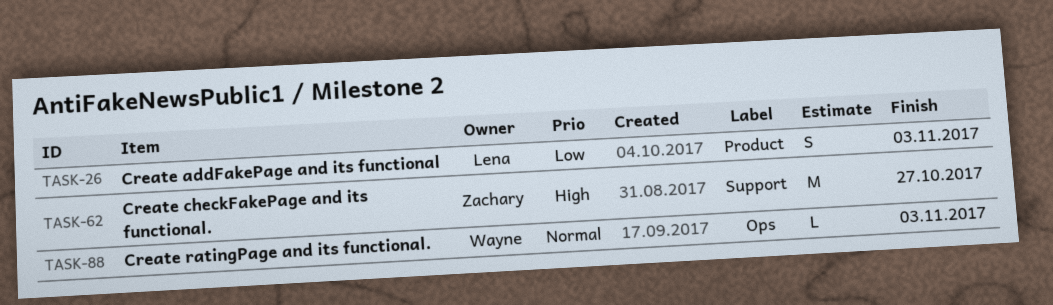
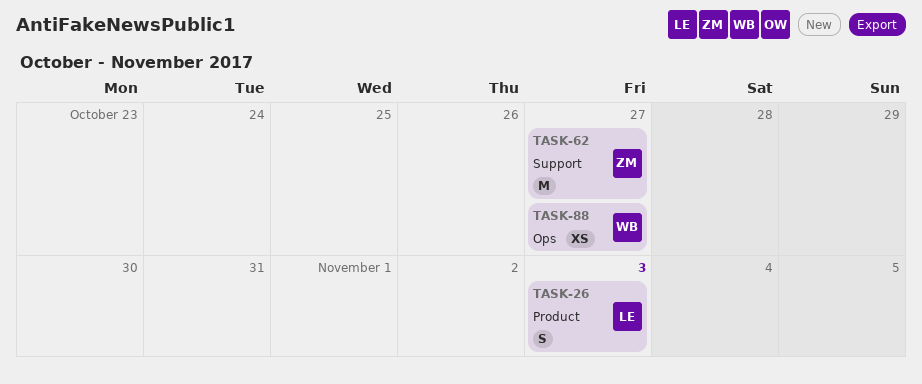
TASK-88, estimate: L -> XS
TASK-88, due: Nov 3 -> Oct 27

